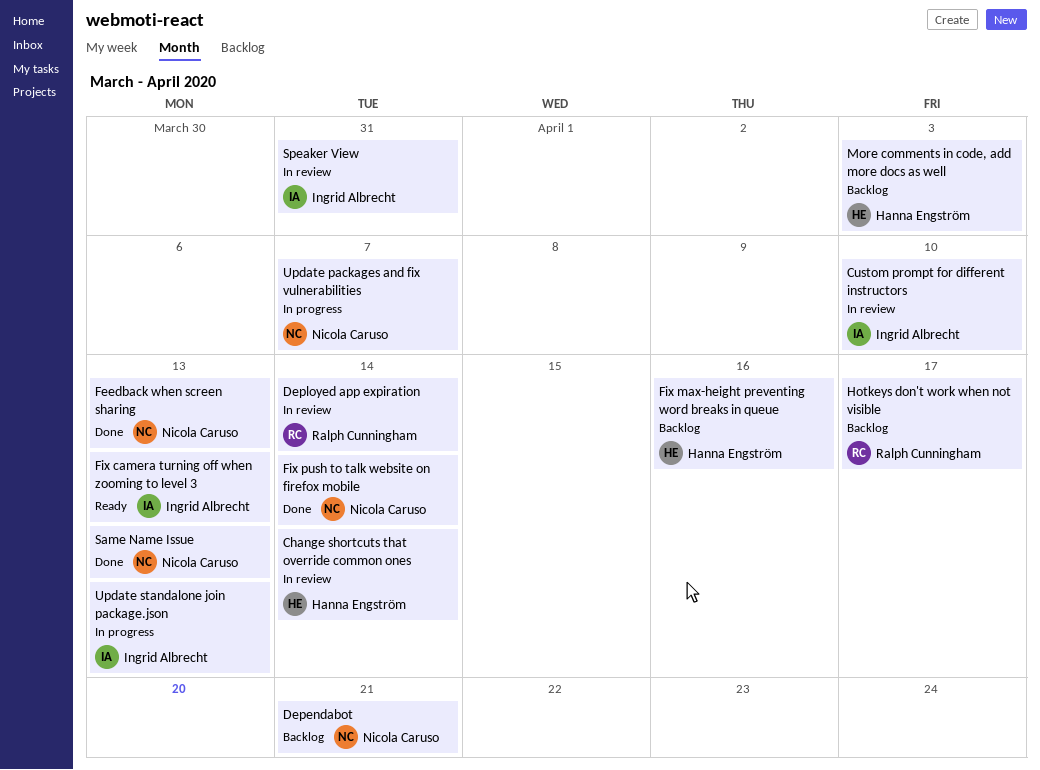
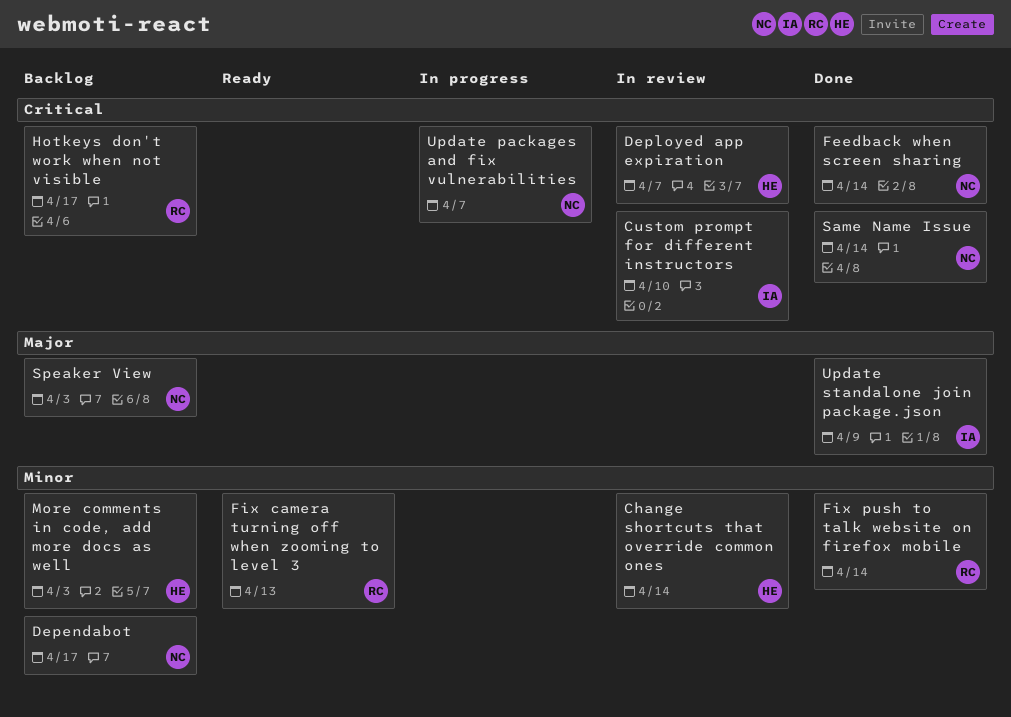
Dependabot, due: Apr 21 -> Apr 17
Deployed app expiration, owner: Ralph Cunningham -> Hanna Engström
Deployed app expiration, due: Apr 14 -> Apr 7
Feedback when screen sharing, due: Apr 13 -> Apr 14
Fix camera turning off when zooming to level 3, owner: Ingrid Albrecht -> Ralph Cunningham
Fix max-height preventing word breaks in queue: present -> none
Fix push to talk website on firefox mobile, owner: Nicola Caruso -> Ralph Cunningham
Same Name Issue, due: Apr 13 -> Apr 14
Speaker View, status: In review -> Backlog
Speaker View, owner: Ingrid Albrecht -> Nicola Caruso
Speaker View, due: Mar 31 -> Apr 3
Update standalone join package.json, status: In progress -> Done
Update standalone join package.json, due: Apr 13 -> Apr 9

